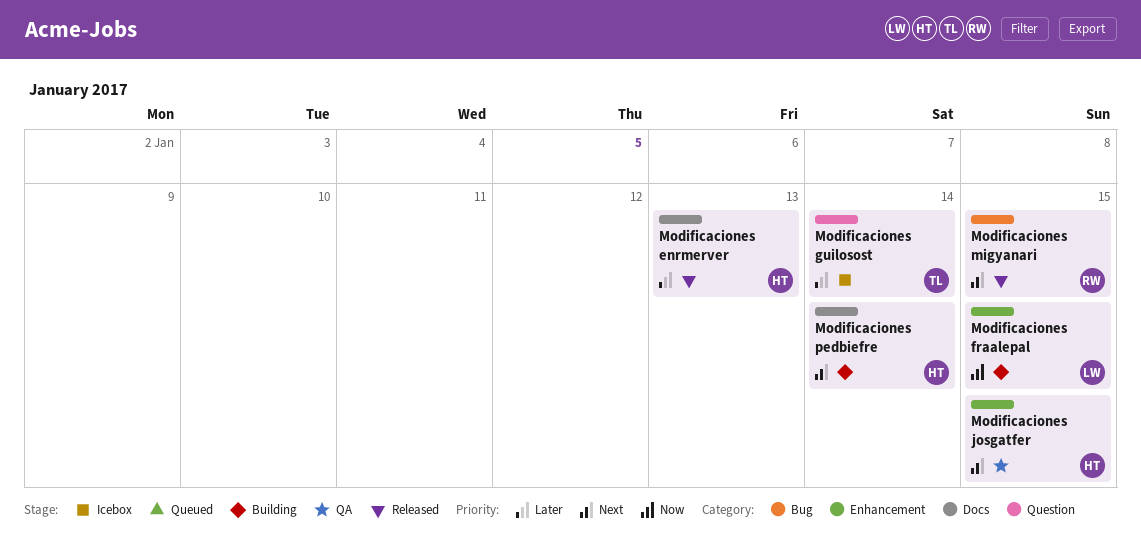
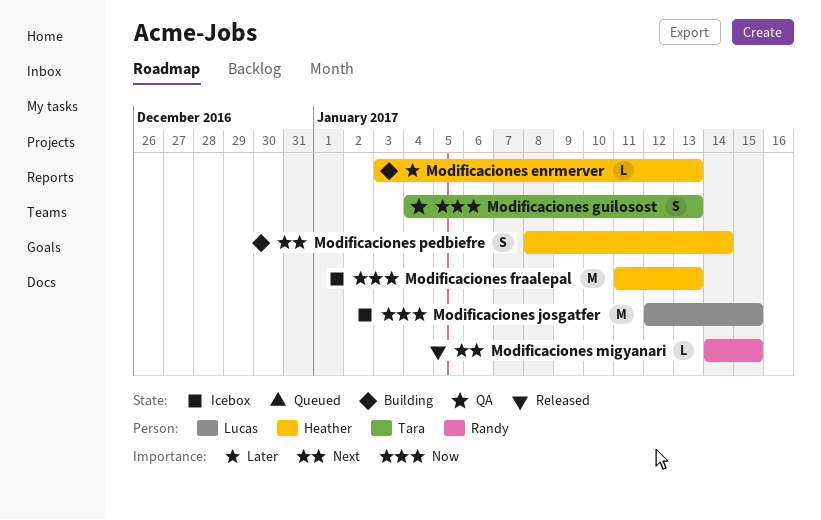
Modificaciones enrmerver, status: Released -> Building
Modificaciones fraalepal, status: Building -> Icebox
Modificaciones fraalepal, owner: Lucas -> Heather
Modificaciones fraalepal, due: Jan 15 -> Jan 13
Modificaciones guilosost, status: Icebox -> QA
Modificaciones guilosost, priority: Later -> Now
Modificaciones guilosost, due: Jan 14 -> Jan 13
Modificaciones josgatfer, status: QA -> Icebox
Modificaciones josgatfer, owner: Heather -> Lucas
Modificaciones josgatfer, priority: Next -> Now

